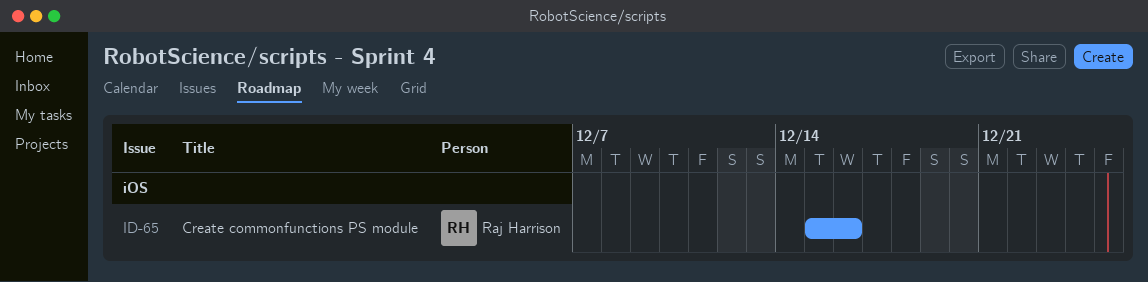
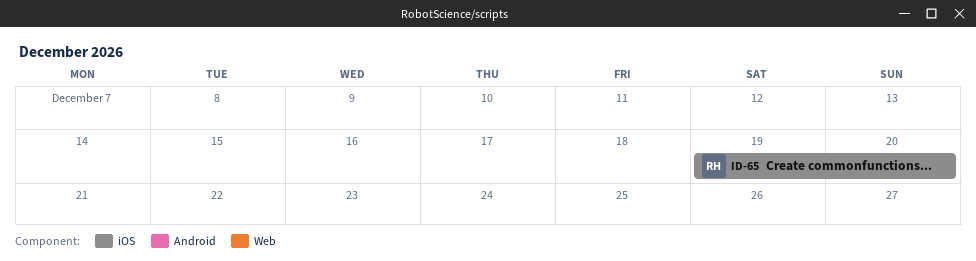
ID-65, start: Dec 15 -> Dec 19
ID-65, due: Dec 16 -> Dec 20

